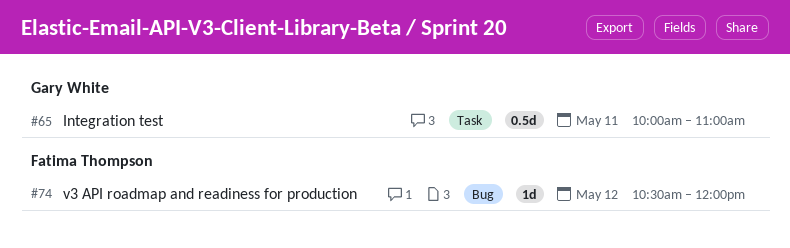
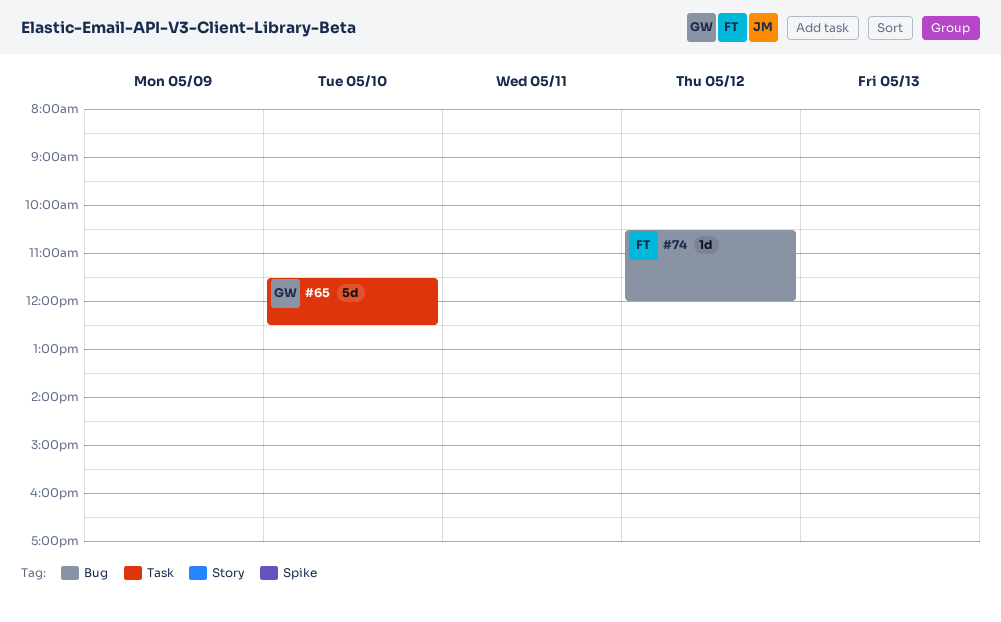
#65, estimate: 0.5d -> 5d
#65, day: May 11 -> May 10
#65, begins: 10:00 -> 11:30
#65, ends: 11:00 -> 12:30

